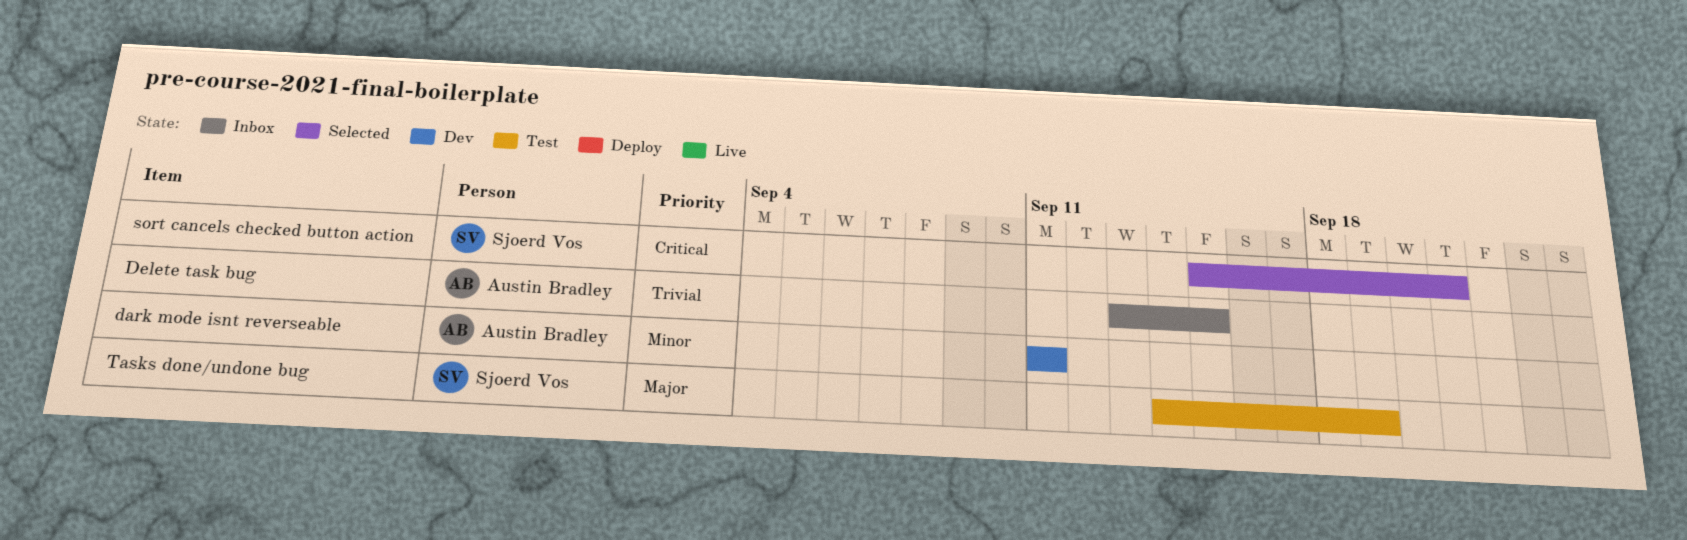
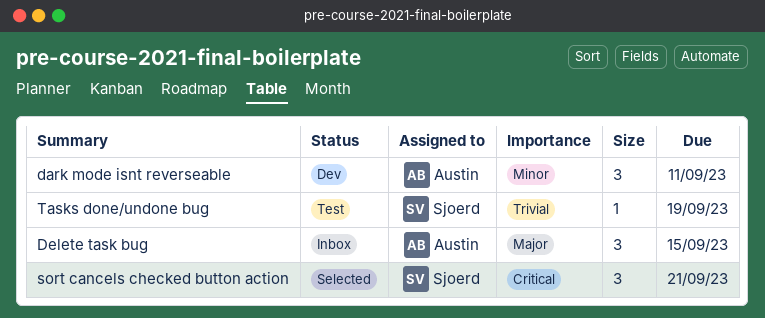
Delete task bug, priority: Trivial -> Major
Tasks done/undone bug, priority: Major -> Trivial

